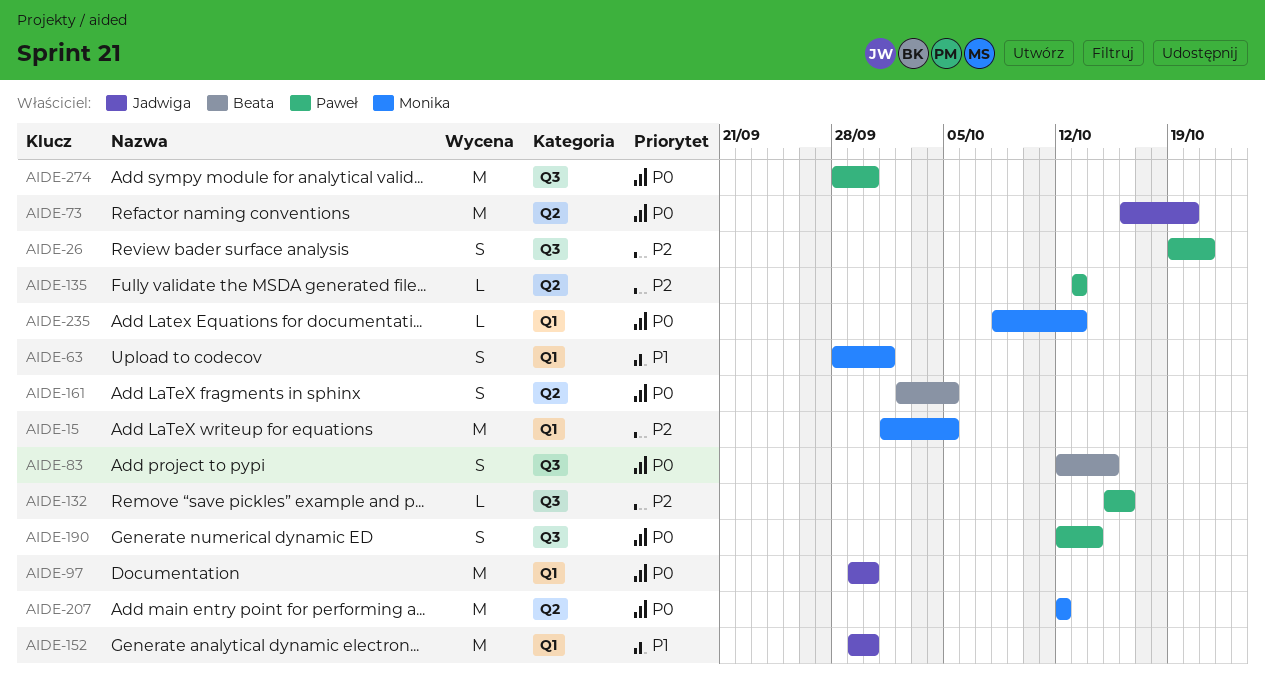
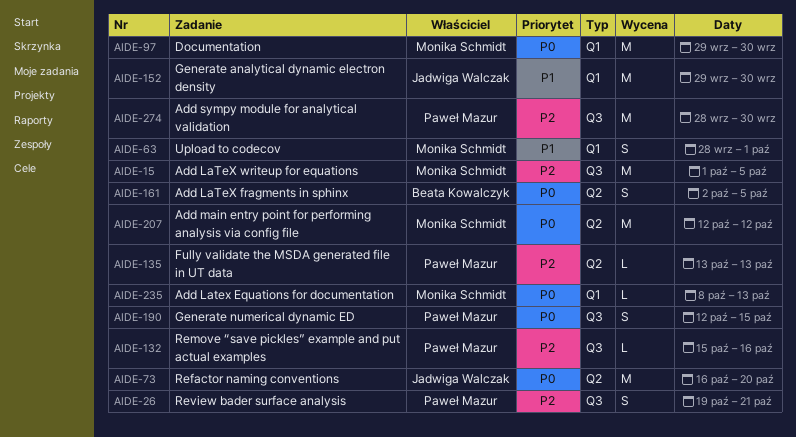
AIDE-15, label: Q1 -> Q3
AIDE-83: present -> none
AIDE-97, owner: Jadwiga Walczak -> Monika Schmidt
AIDE-190, due: Oct 14 -> Oct 15
AIDE-274, priority: P0 -> P2

